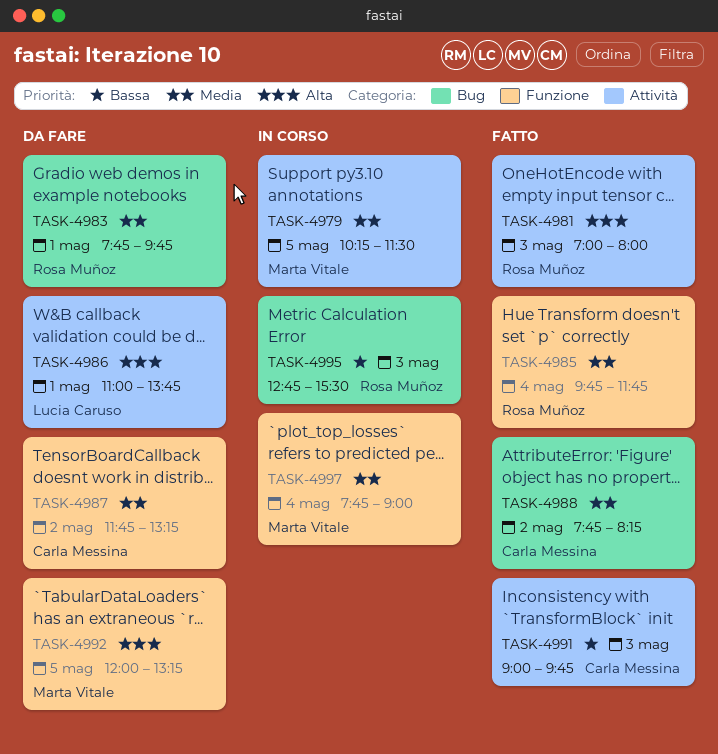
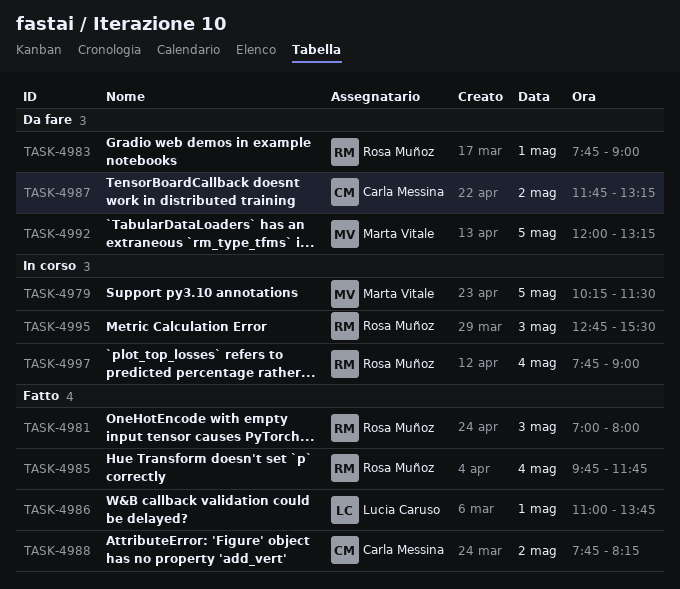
TASK-4983, ends: 09:45 -> 09:00
TASK-4986, status: Da fare -> Fatto
TASK-4991: present -> none
TASK-4997, owner: Marta Vitale -> Rosa Muñoz

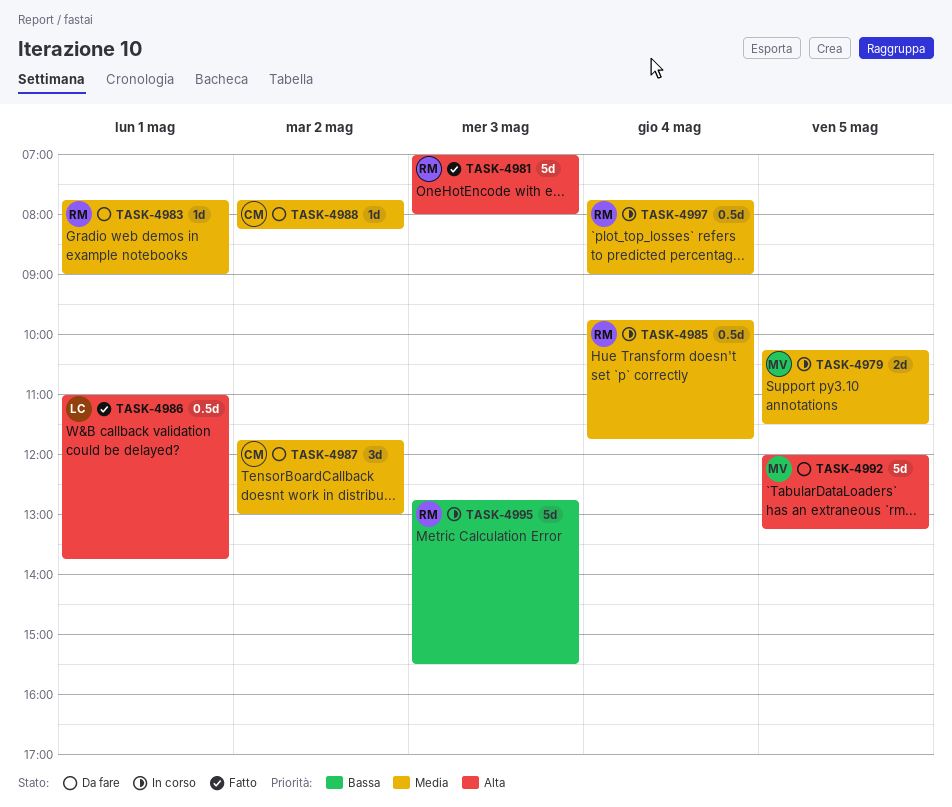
TASK-4985, status: Fatto -> In corso
TASK-4987, ends: 13:15 -> 13:00
TASK-4988, status: Fatto -> Da fare

